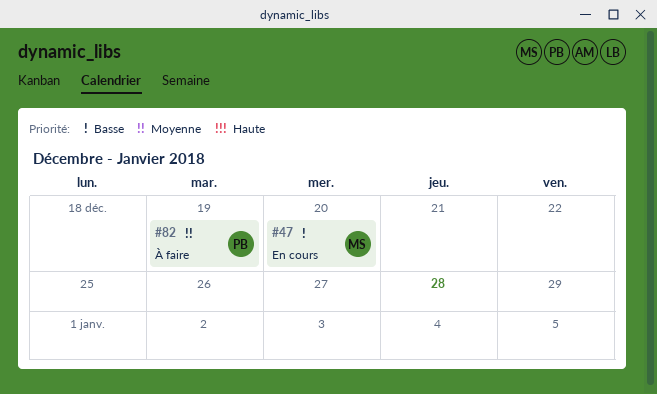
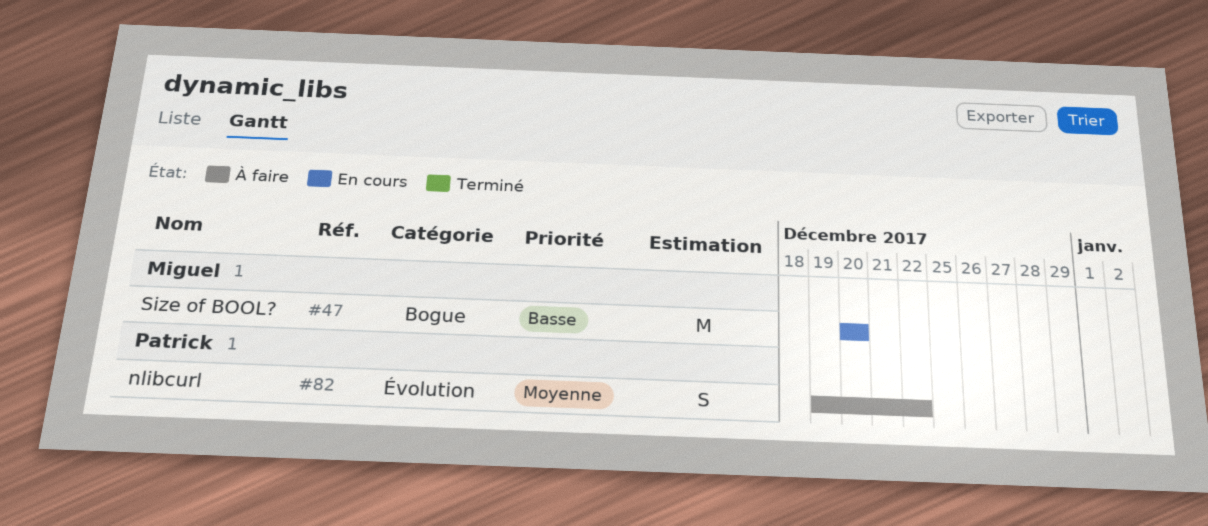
#82, due: Dec 19 -> Dec 22

